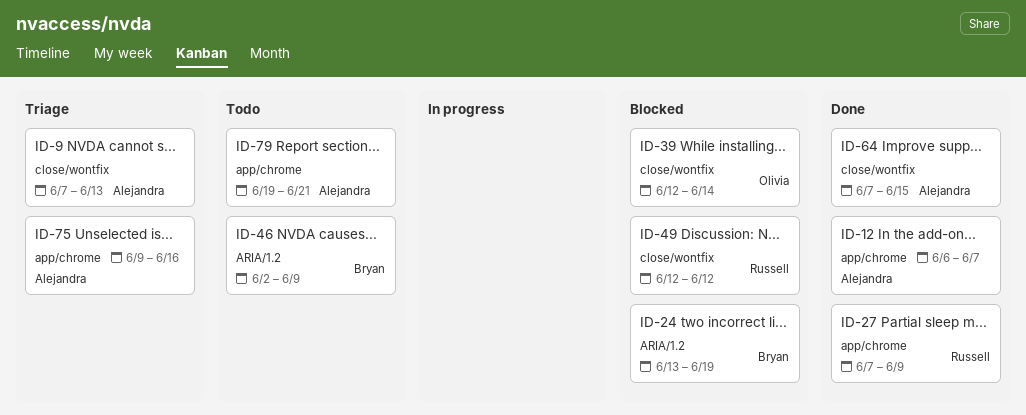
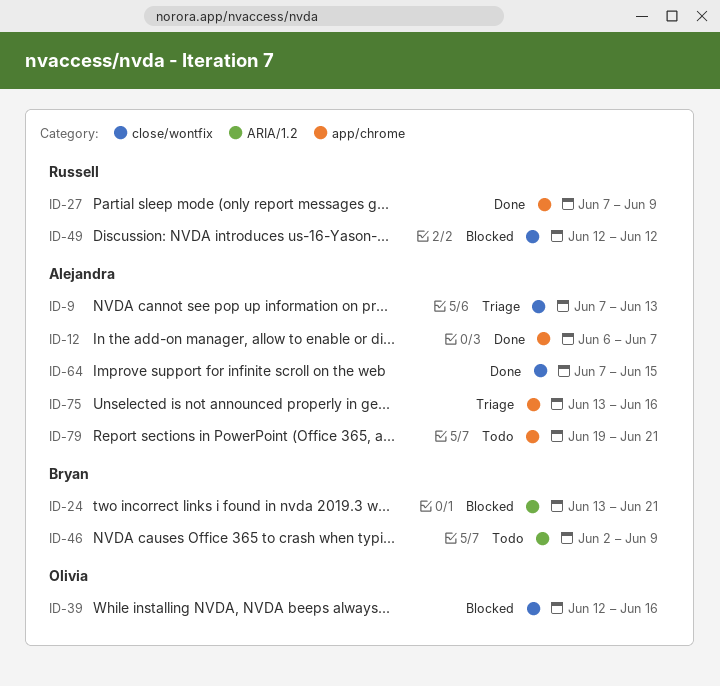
ID-24, due: Jun 19 -> Jun 21
ID-39, due: Jun 14 -> Jun 16
ID-75, start: Jun 9 -> Jun 13

